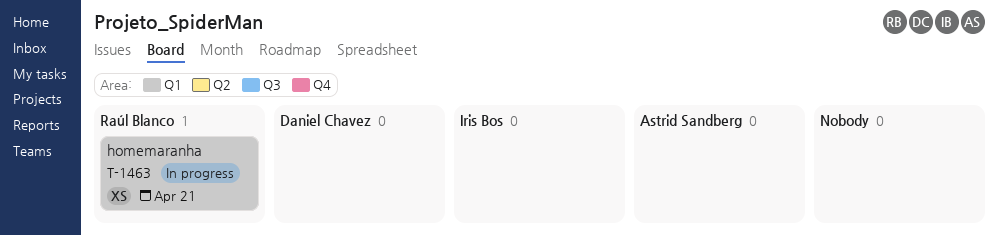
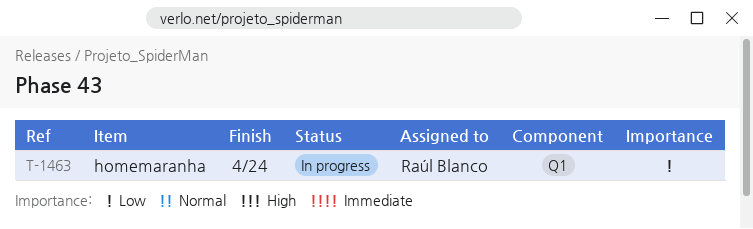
T-1463, due: Apr 21 -> Apr 24

